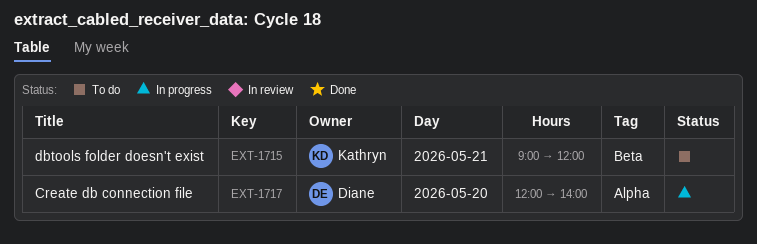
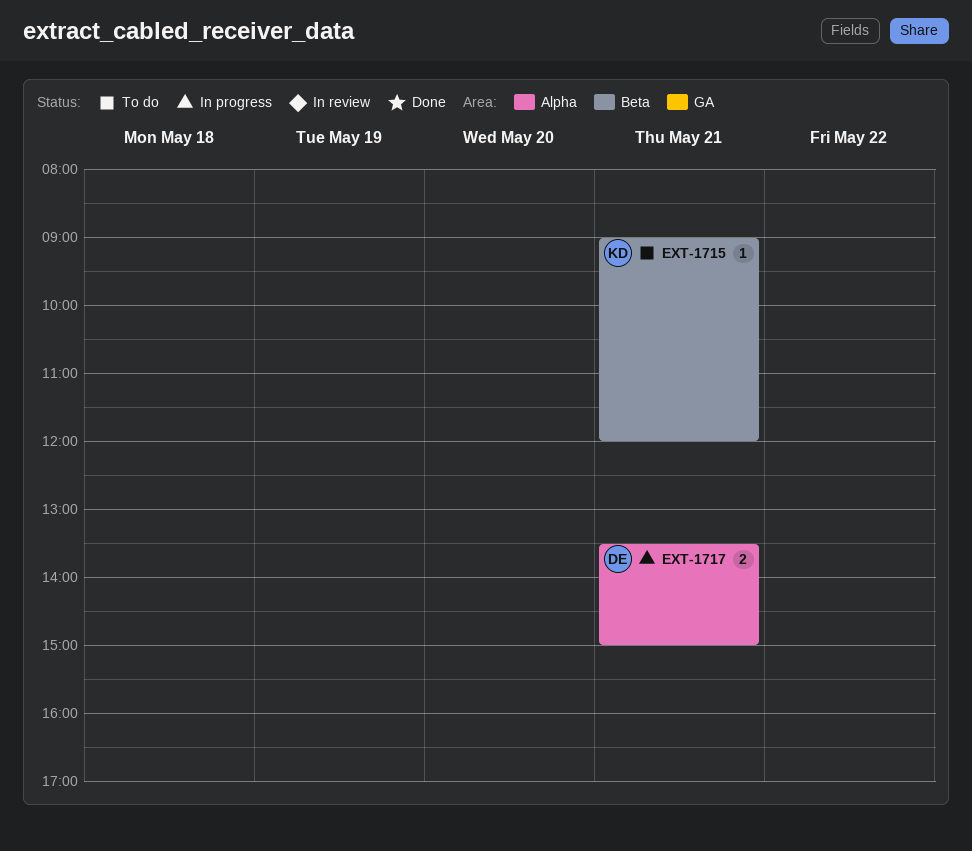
EXT-1717, day: May 20 -> May 21
EXT-1717, begins: 12:00 -> 13:30
EXT-1717, ends: 14:00 -> 15:00

